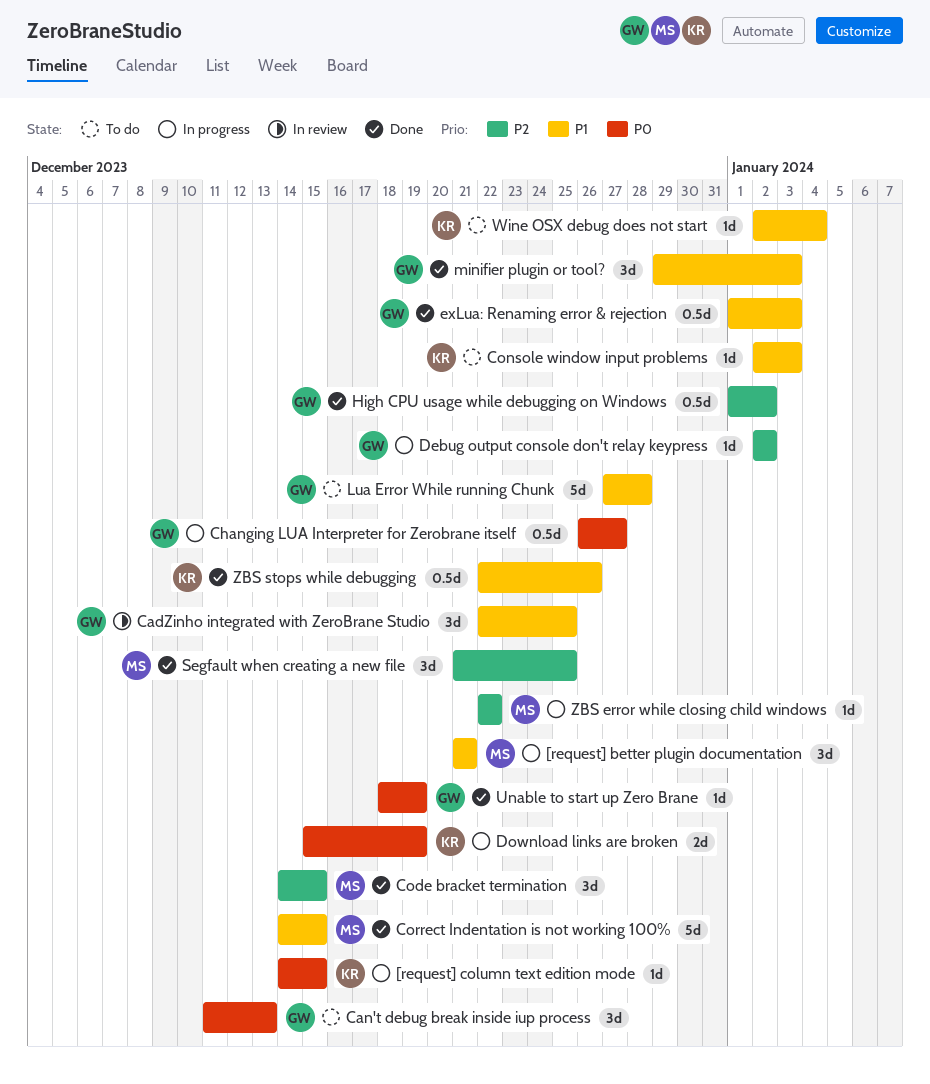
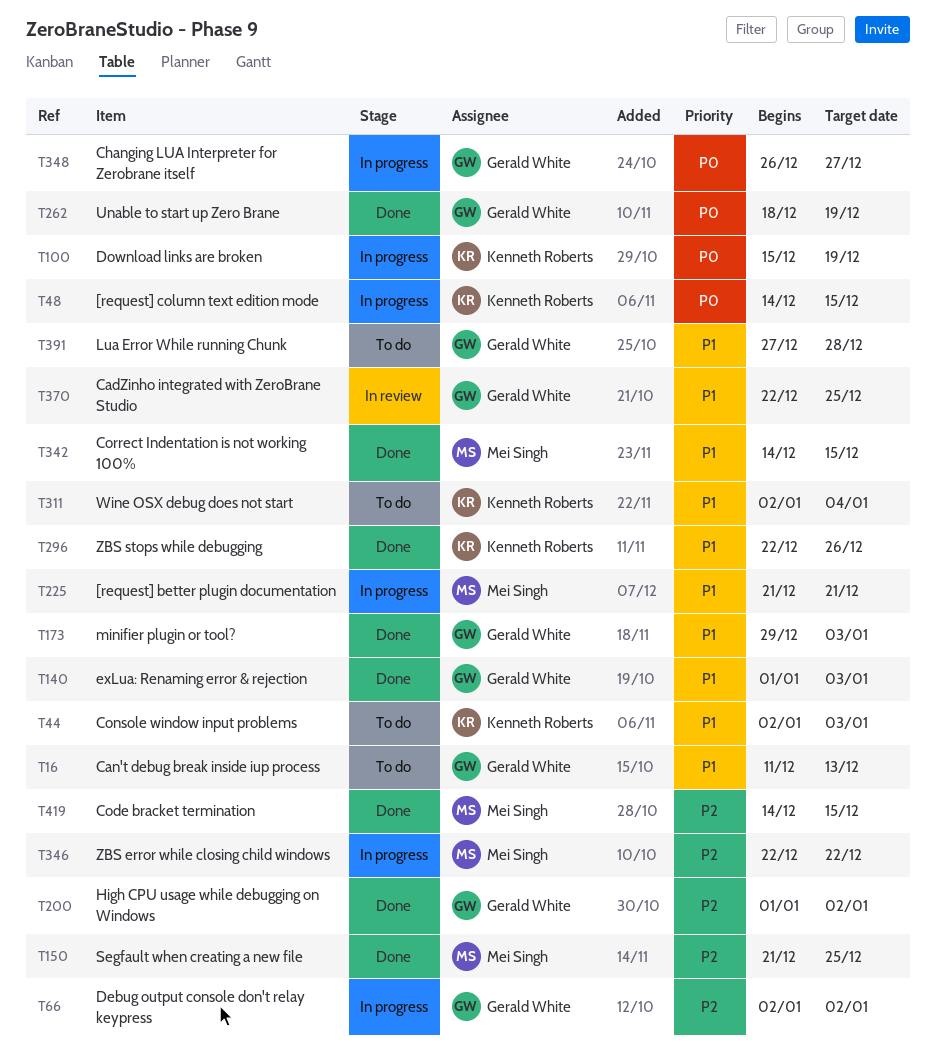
Can't debug break inside iup process, priority: P0 -> P1

